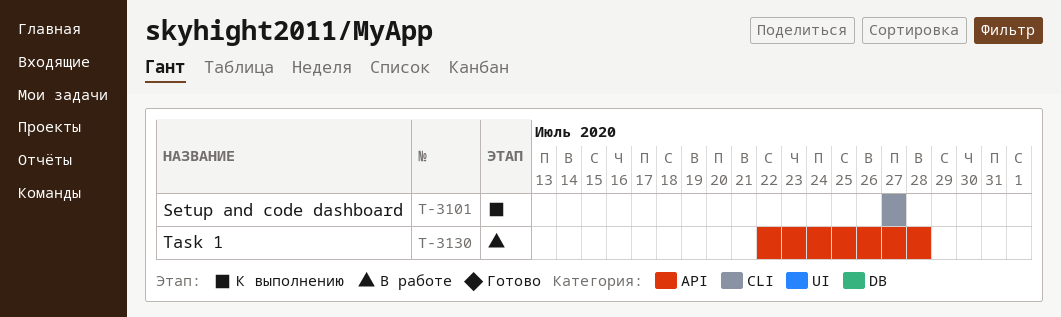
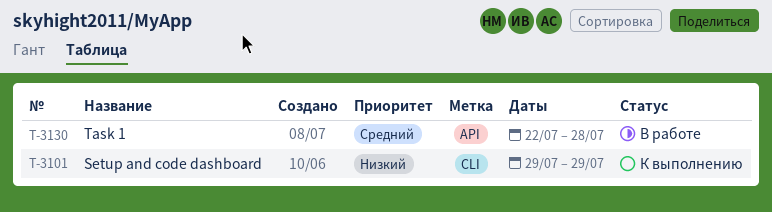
T-3101, start: Jul 27 -> Jul 29
T-3101, due: Jul 27 -> Jul 29

